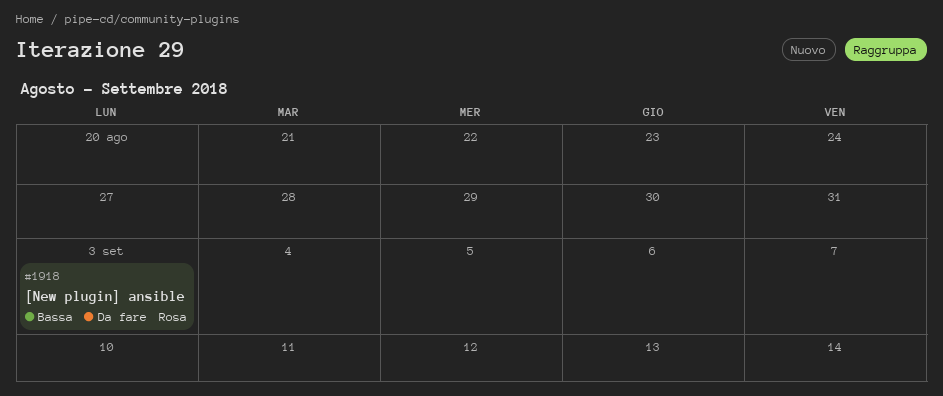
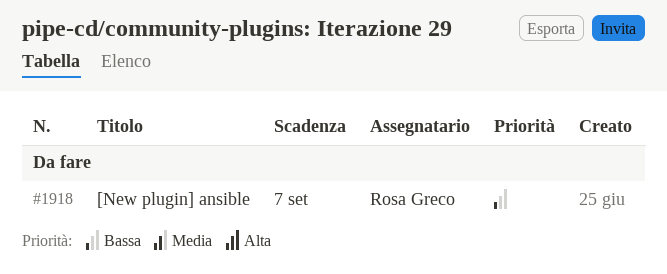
#1918, due: Sep 3 -> Sep 7

